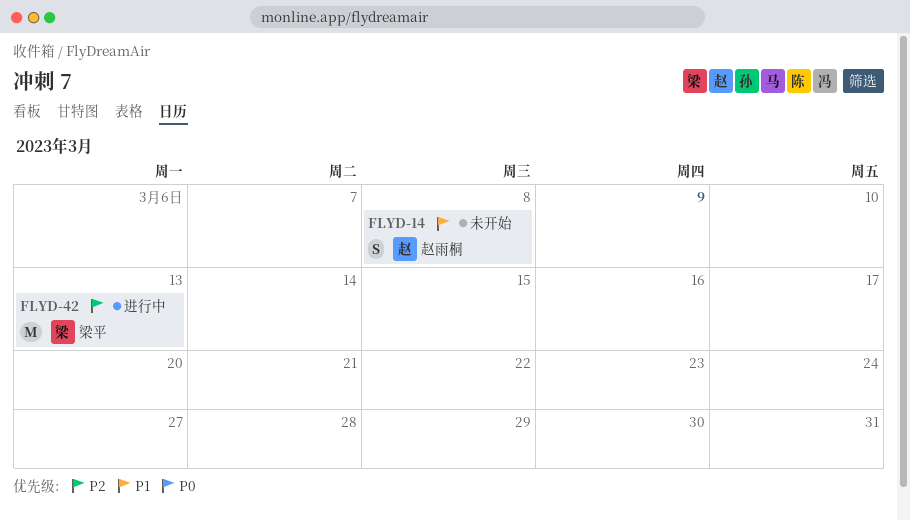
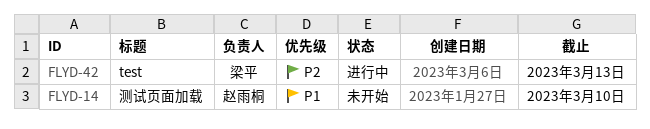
FLYD-14, due: Mar 8 -> Mar 10

